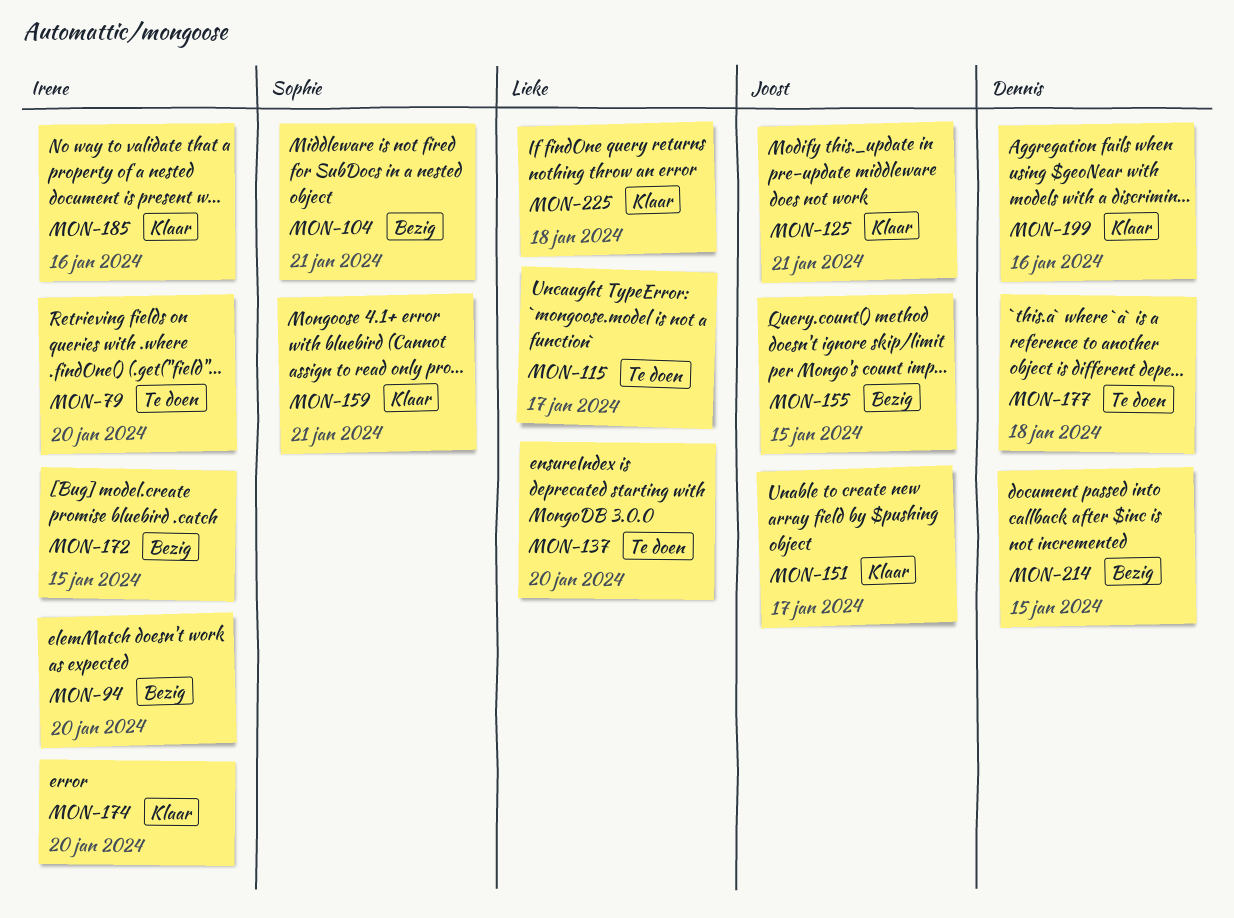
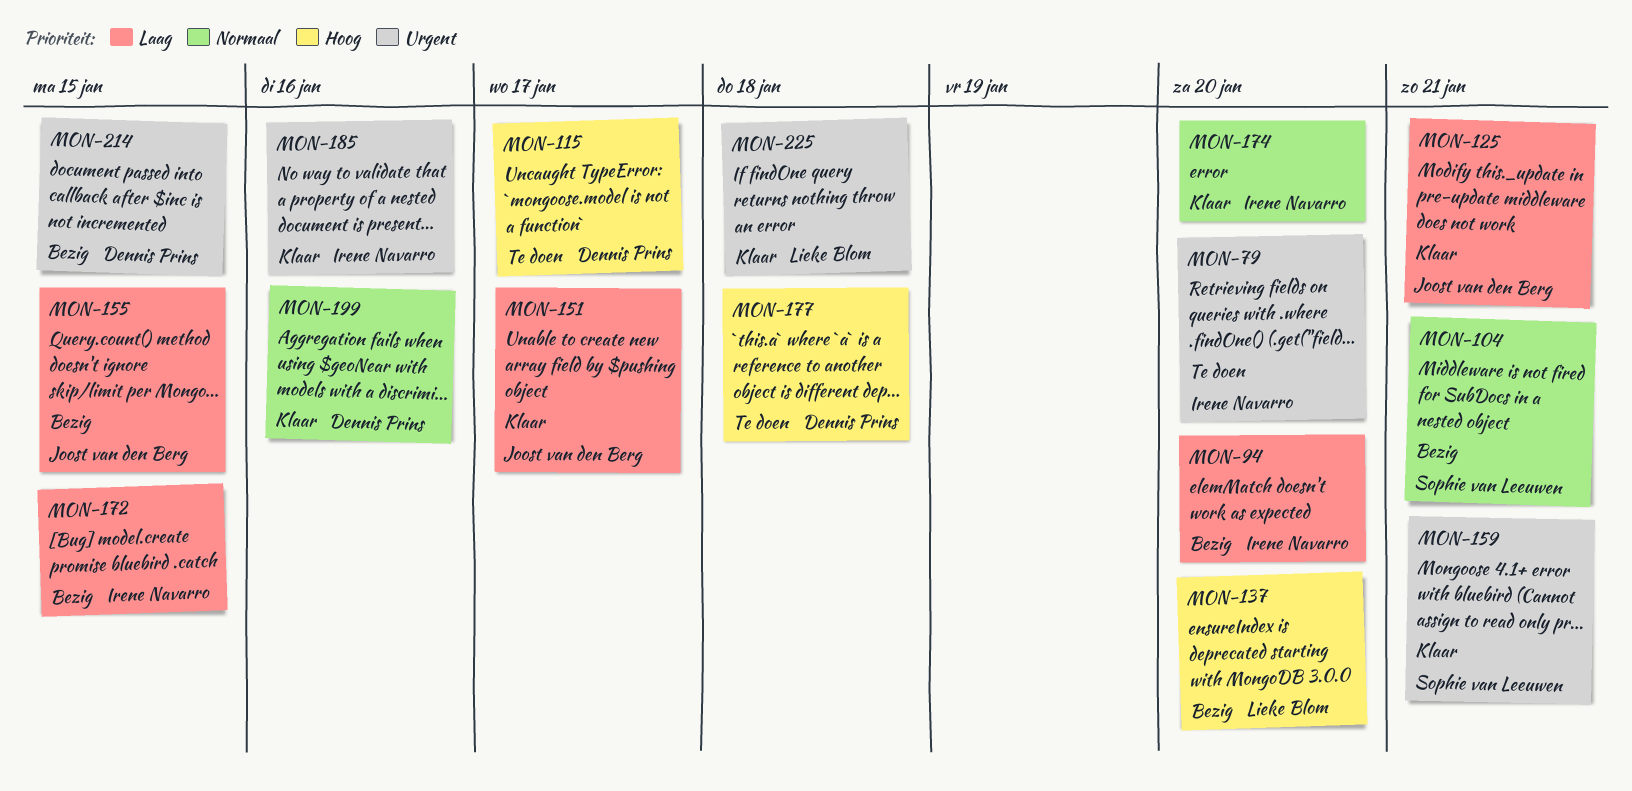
MON-115, owner: Lieke Blom -> Dennis Prins
MON-137, status: Te doen -> Bezig

